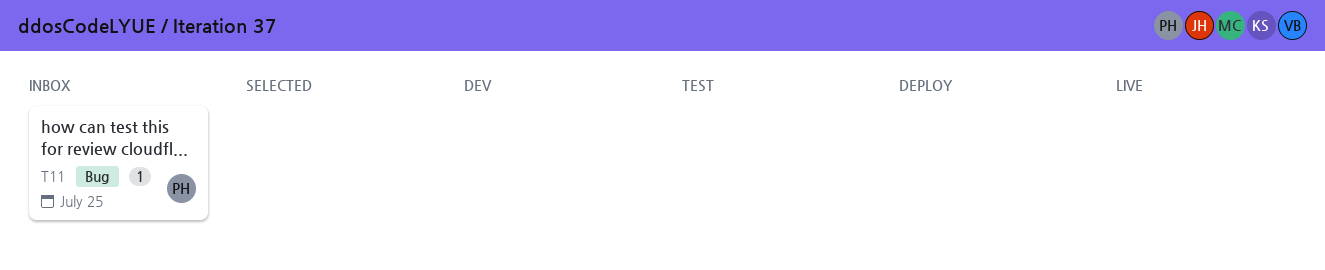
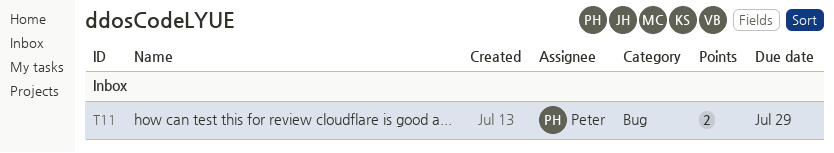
T11, estimate: 1 -> 2
T11, due: Jul 25 -> Jul 29

